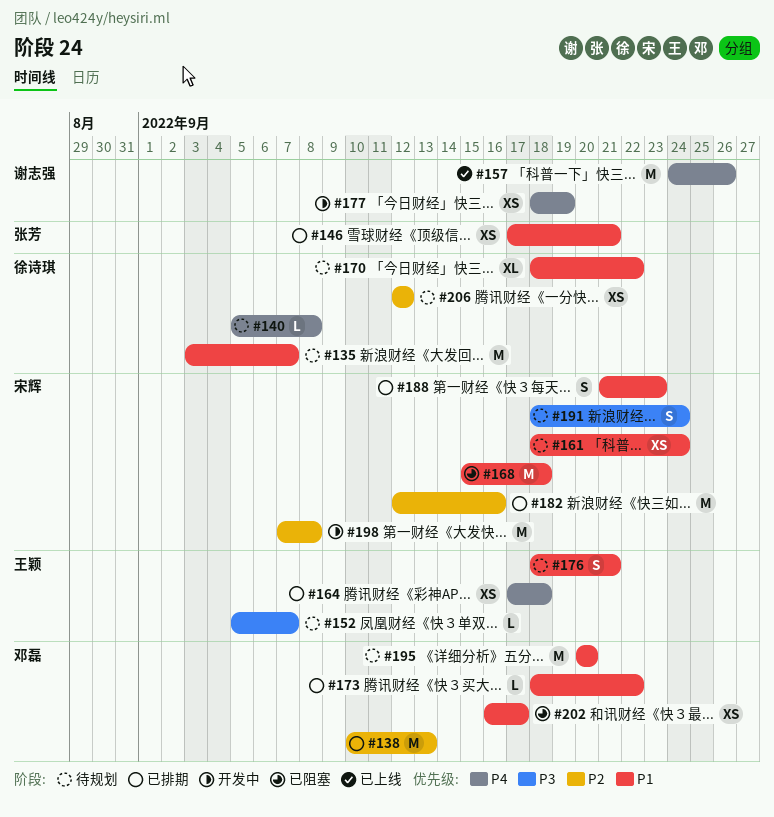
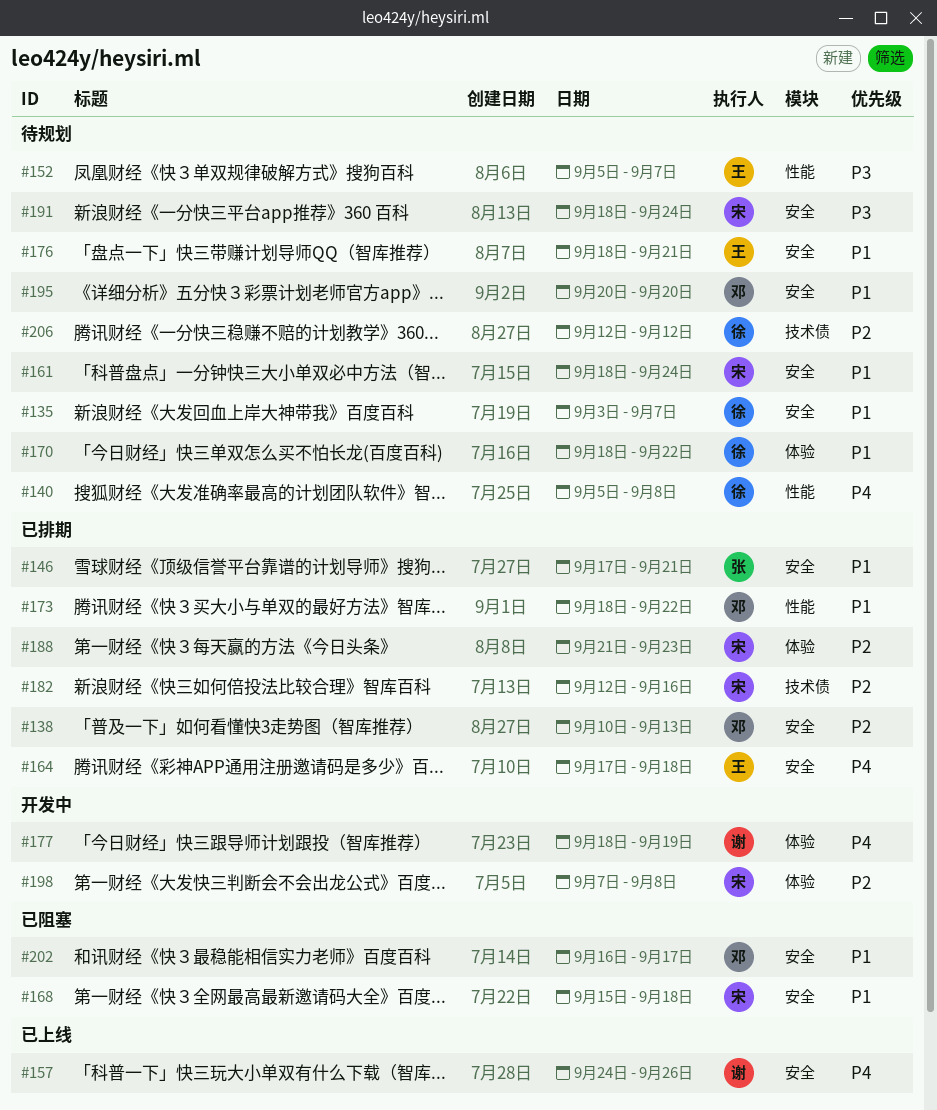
#188, priority: P1 -> P2

